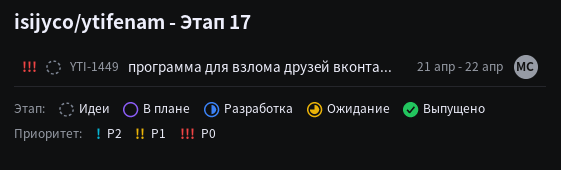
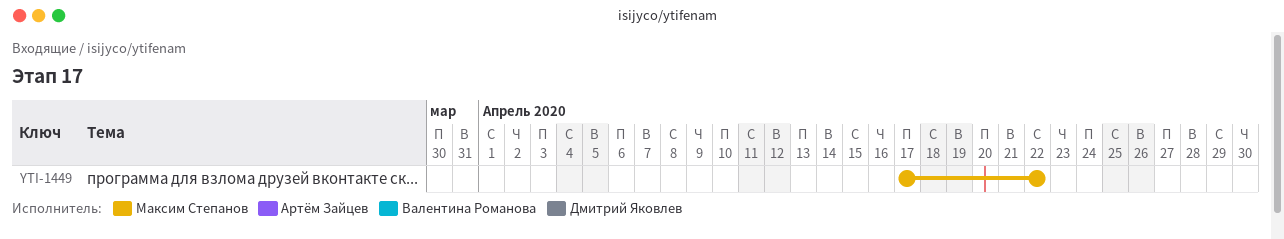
YTI-1449, start: Apr 21 -> Apr 17

